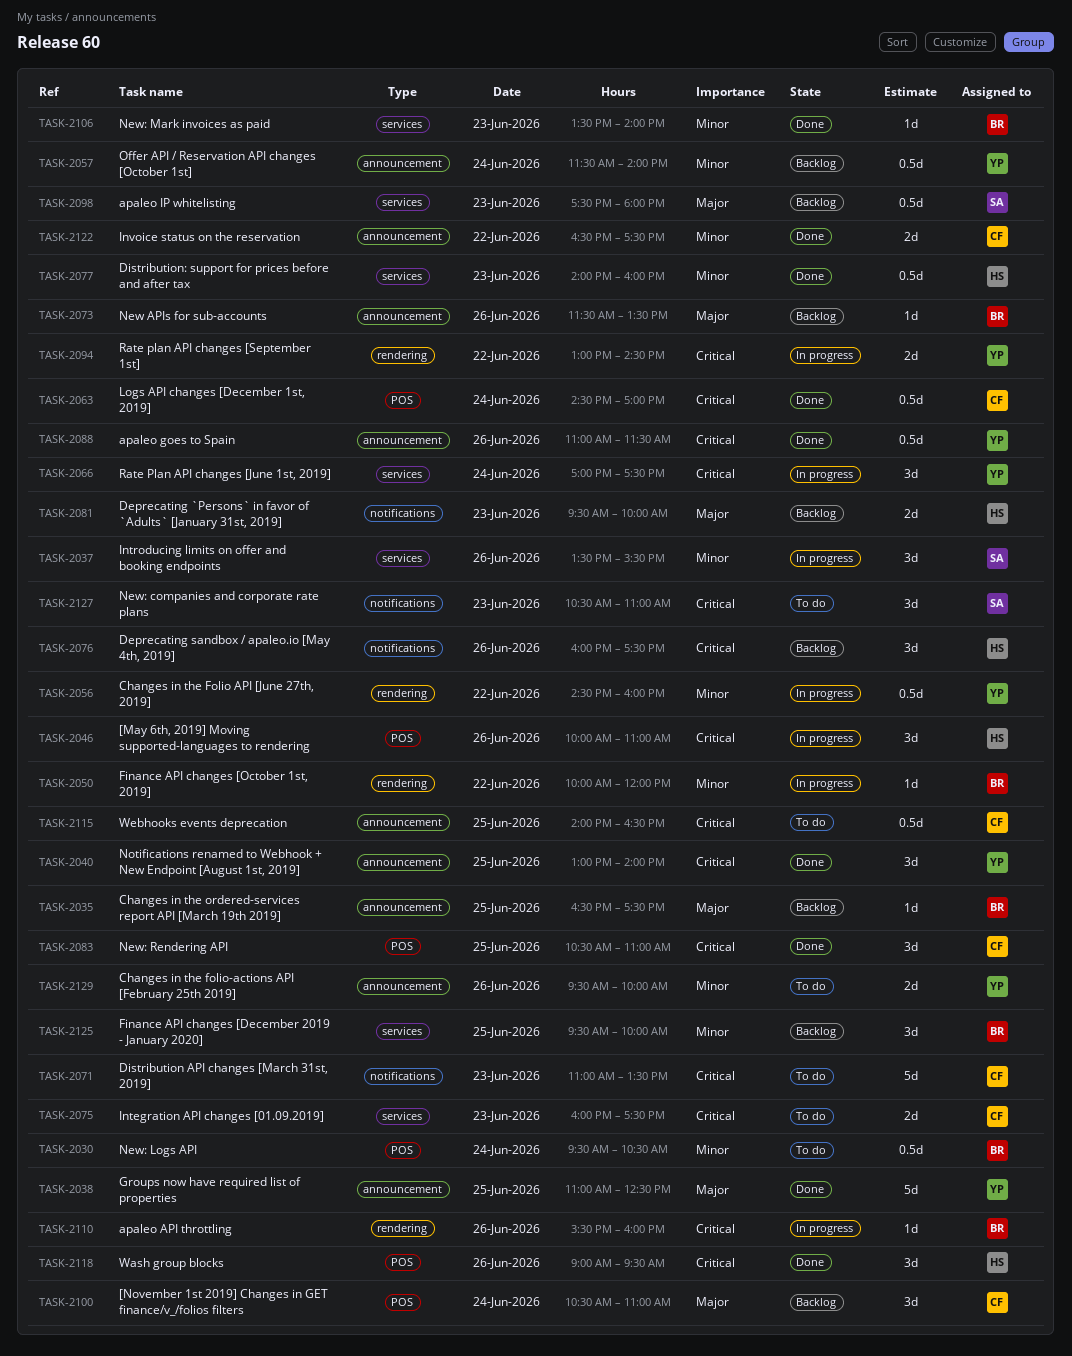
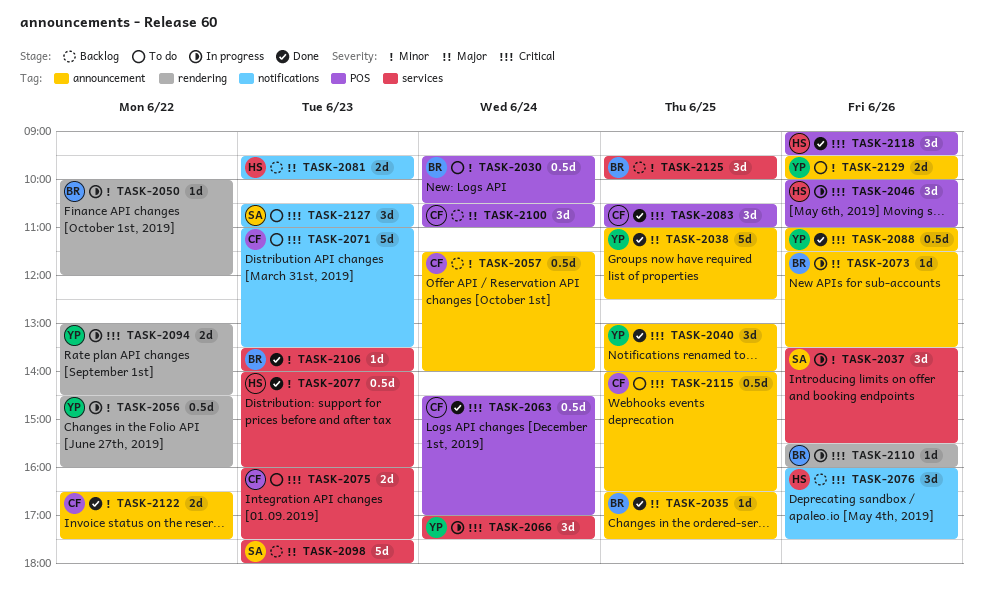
TASK-2035, status: Backlog -> Done
TASK-2057, owner: YP -> CF
TASK-2073, status: Backlog -> In progress
TASK-2098, estimate: 0.5d -> 5d

